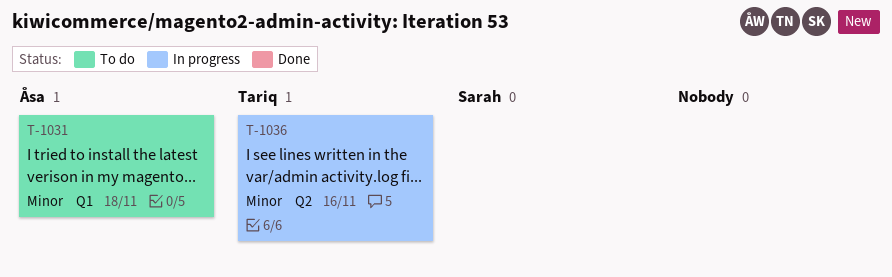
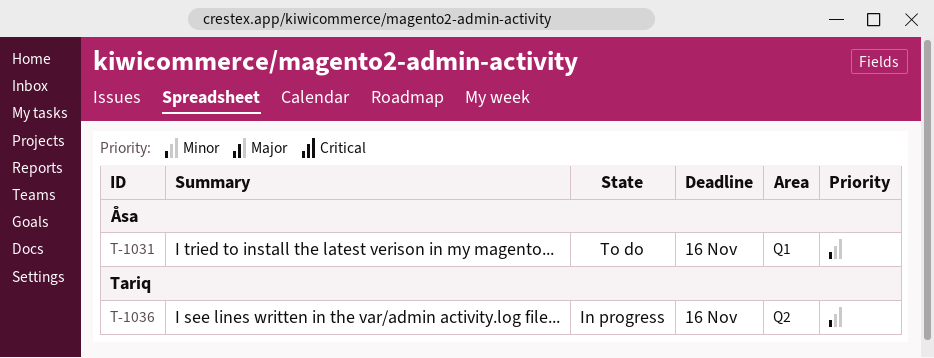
T-1031, due: Nov 18 -> Nov 16

